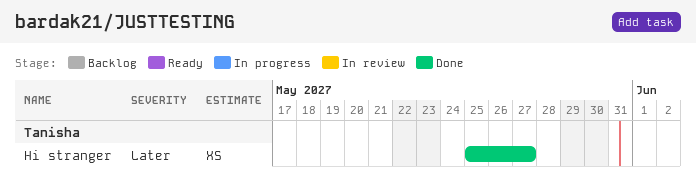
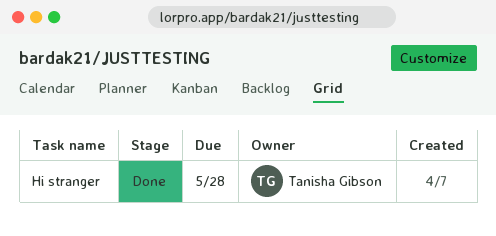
Hi stranger, due: May 27 -> May 28

